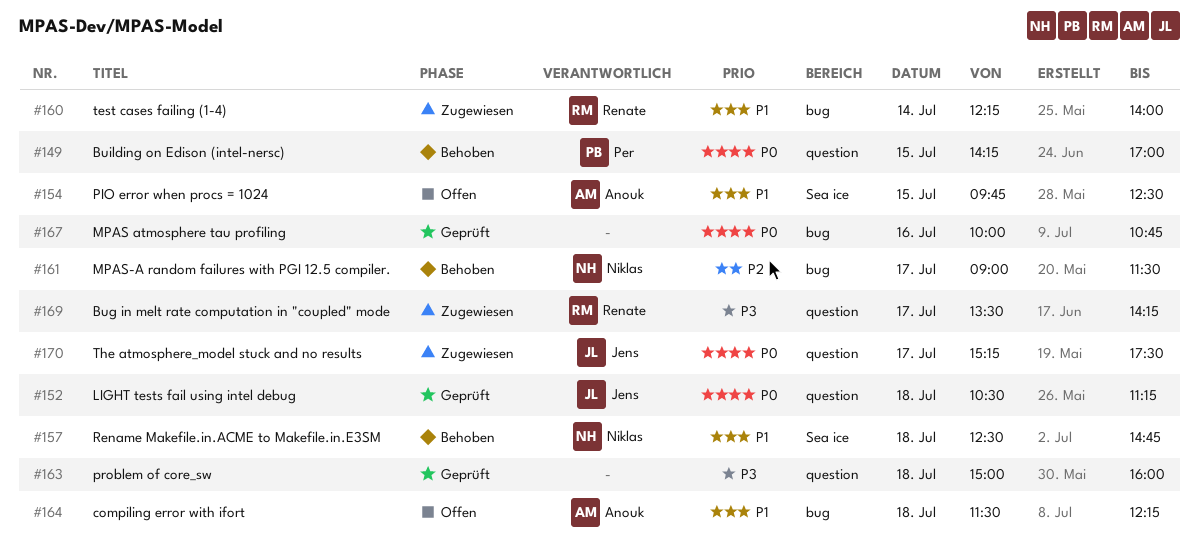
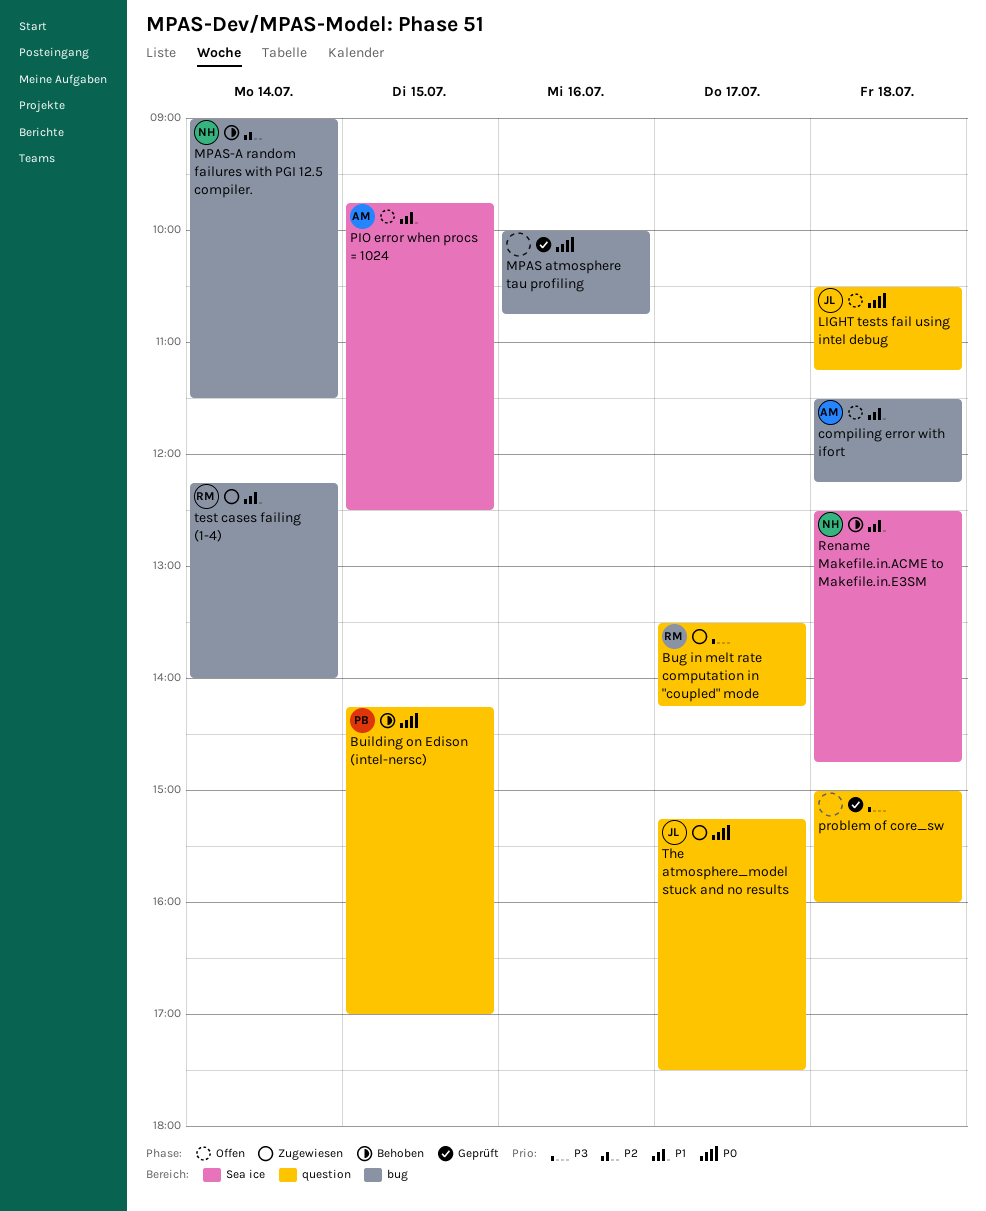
LIGHT tests fail using intel debug, status: Geprüft -> Offen
MPAS-A random failures with PGI 12.5 compiler., day: Jul 17 -> Jul 14

